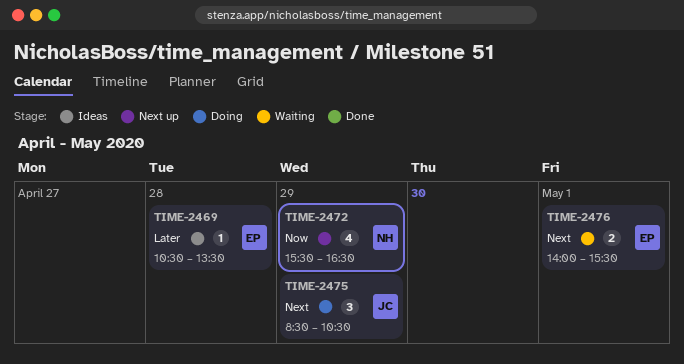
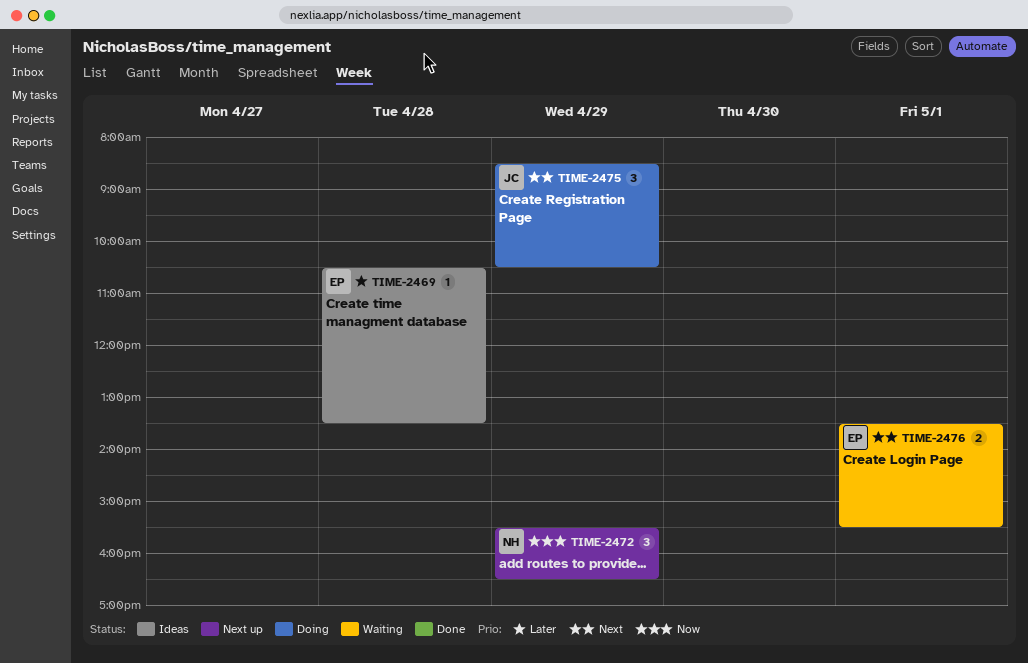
TIME-2472, estimate: 4 -> 3
TIME-2476, begins: 14:00 -> 13:30

